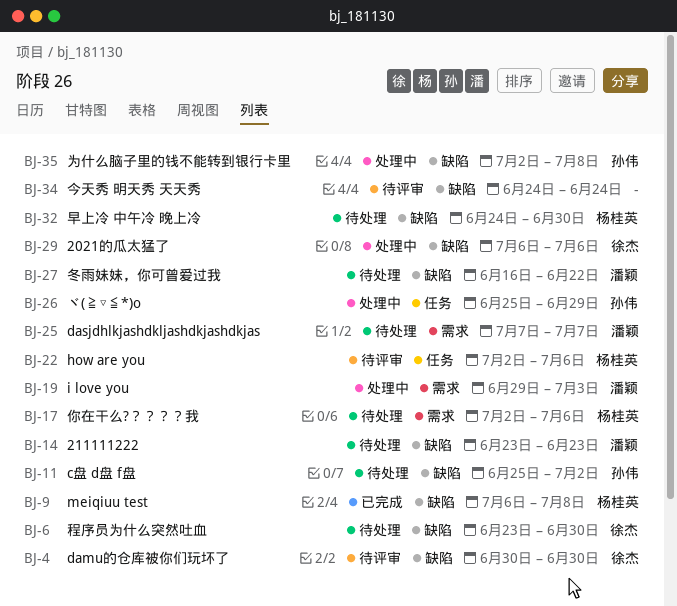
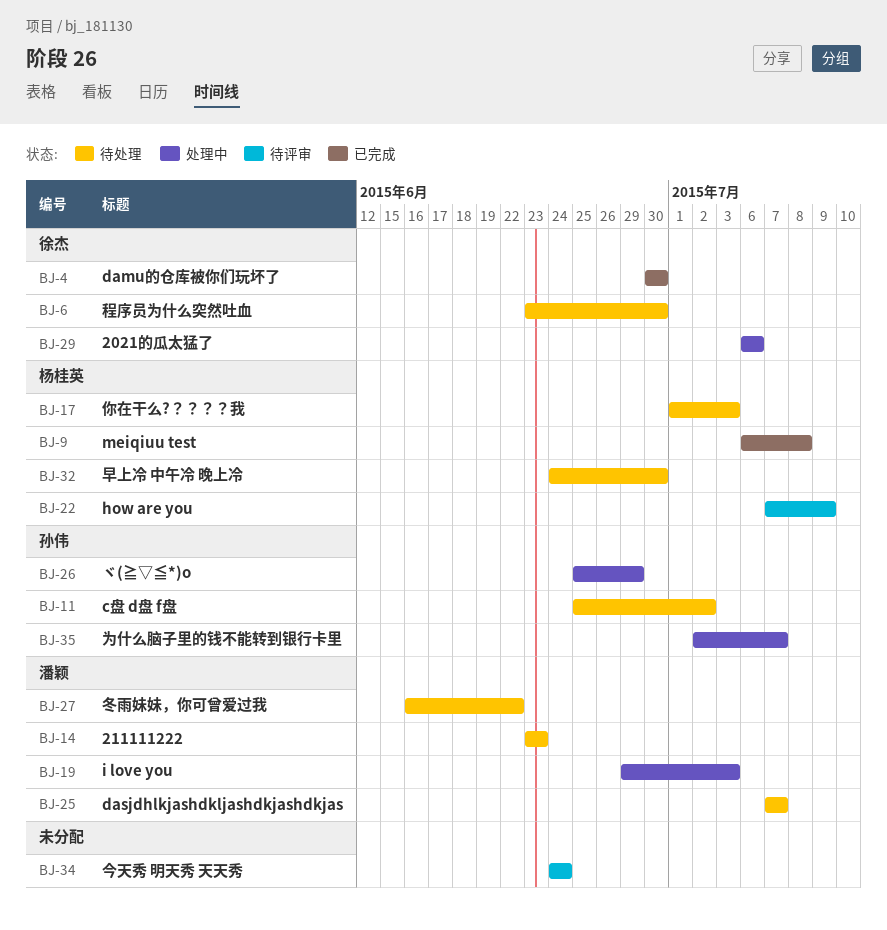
BJ-4, status: 待评审 -> 已完成
BJ-17, start: Jul 2 -> Jul 1
BJ-17, due: Jul 6 -> Jul 3
BJ-22, start: Jul 2 -> Jul 7
BJ-22, due: Jul 6 -> Jul 9
BJ-35, due: Jul 8 -> Jul 7

